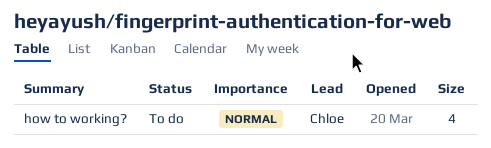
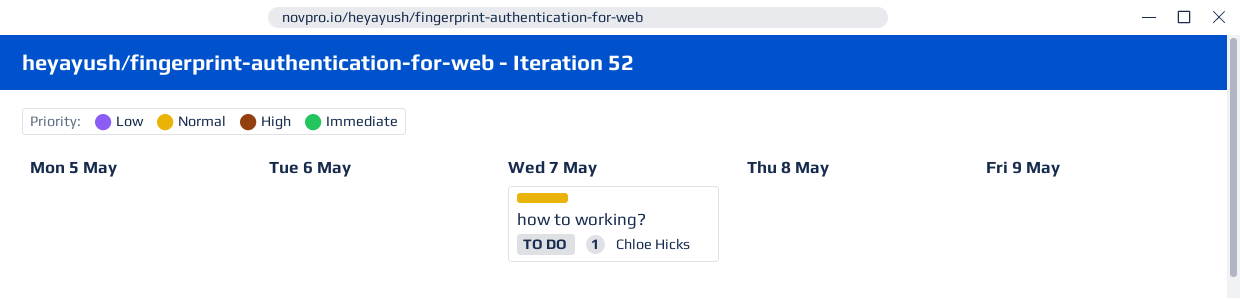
how to working?, estimate: 4 -> 1

